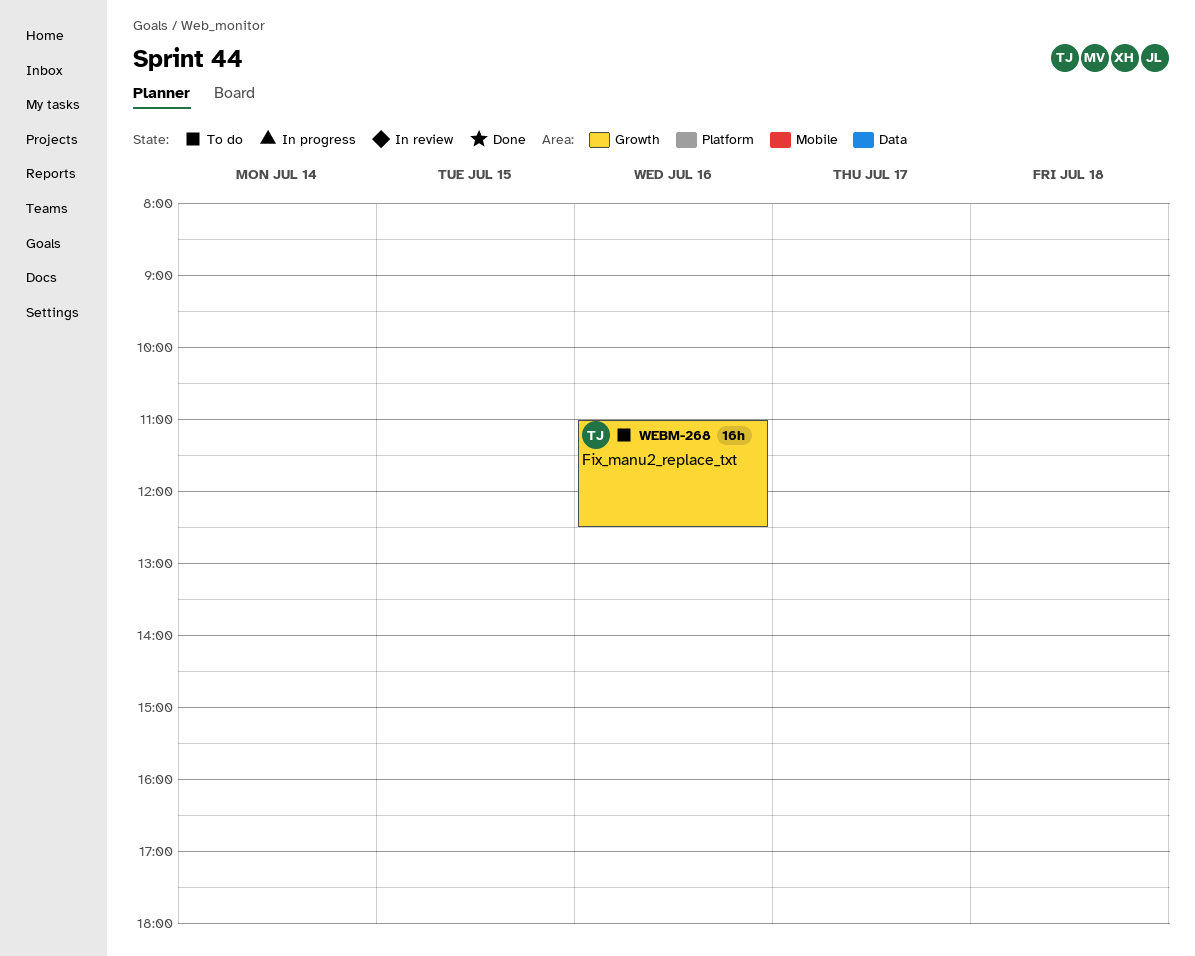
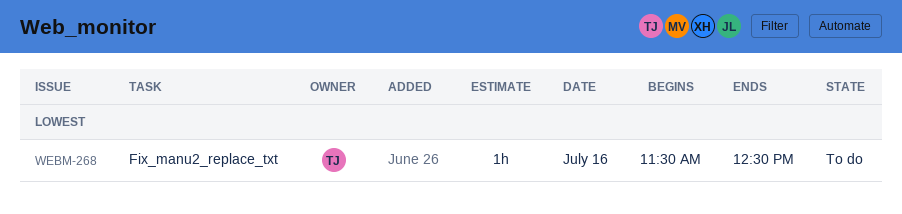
WEBM-268, estimate: 16h -> 1h
WEBM-268, begins: 11:00 -> 11:30

